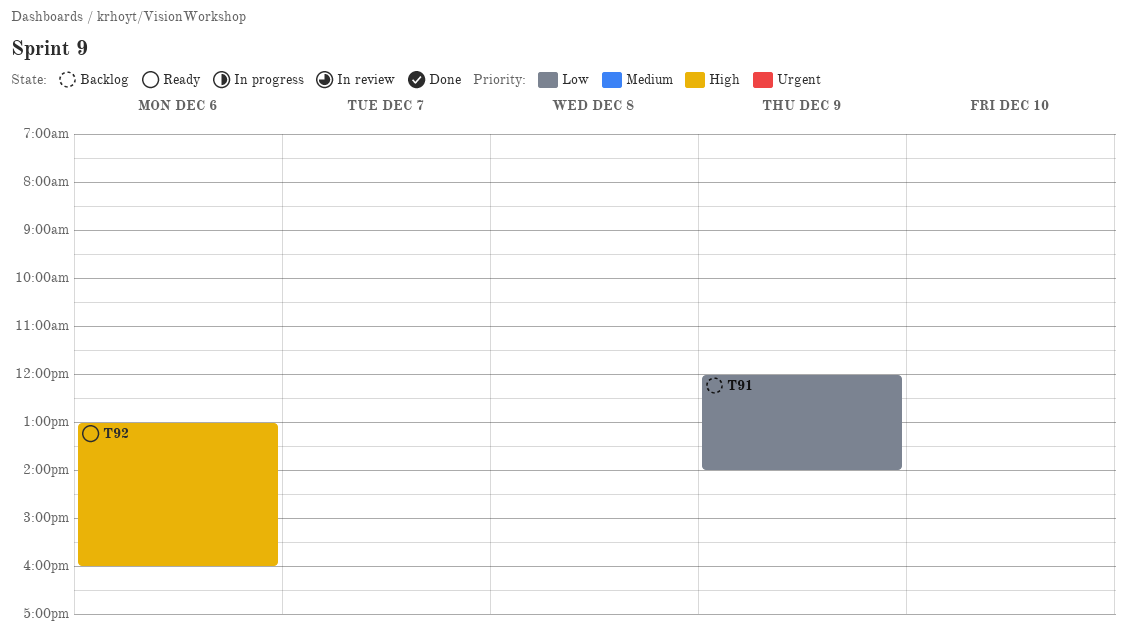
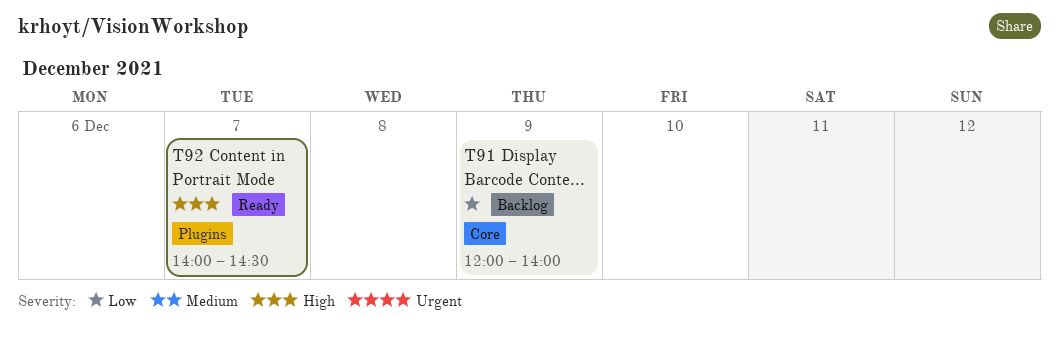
T92, day: Dec 6 -> Dec 7
T92, begins: 13:00 -> 14:00
T92, ends: 16:00 -> 14:30

